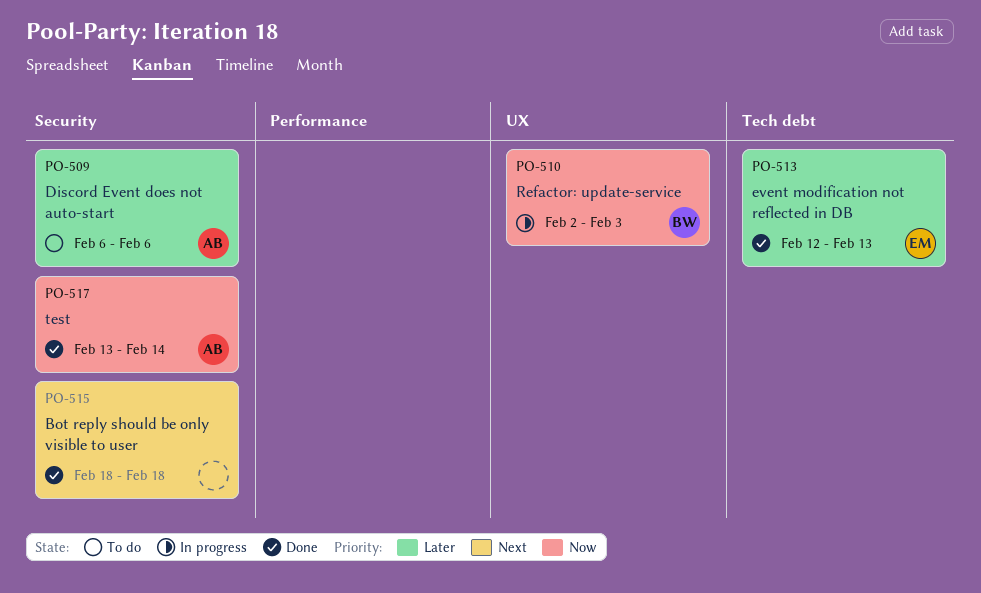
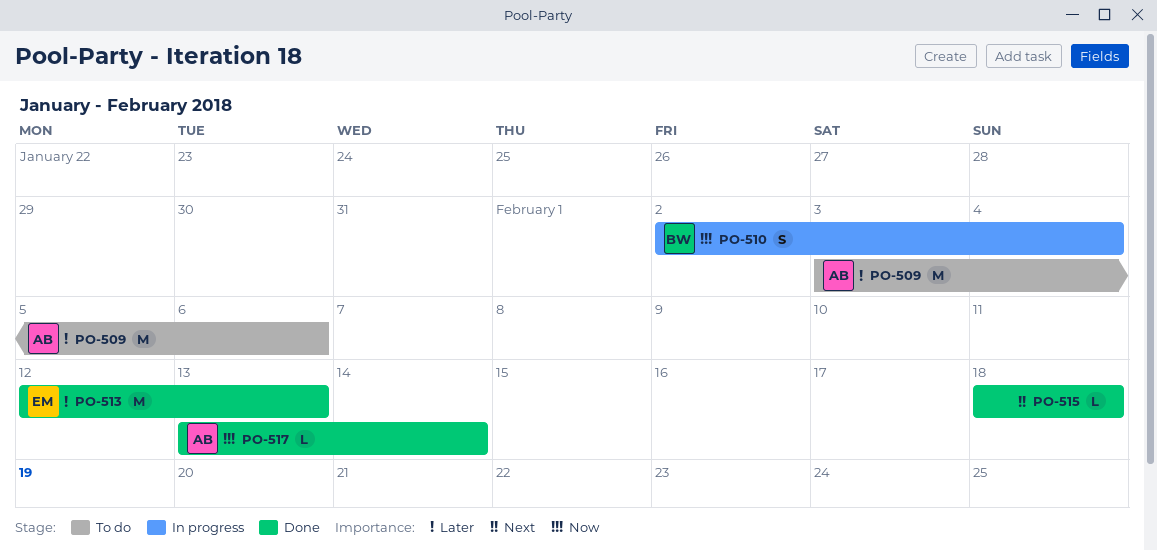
PO-509, start: Feb 6 -> Feb 3
PO-510, due: Feb 3 -> Feb 4

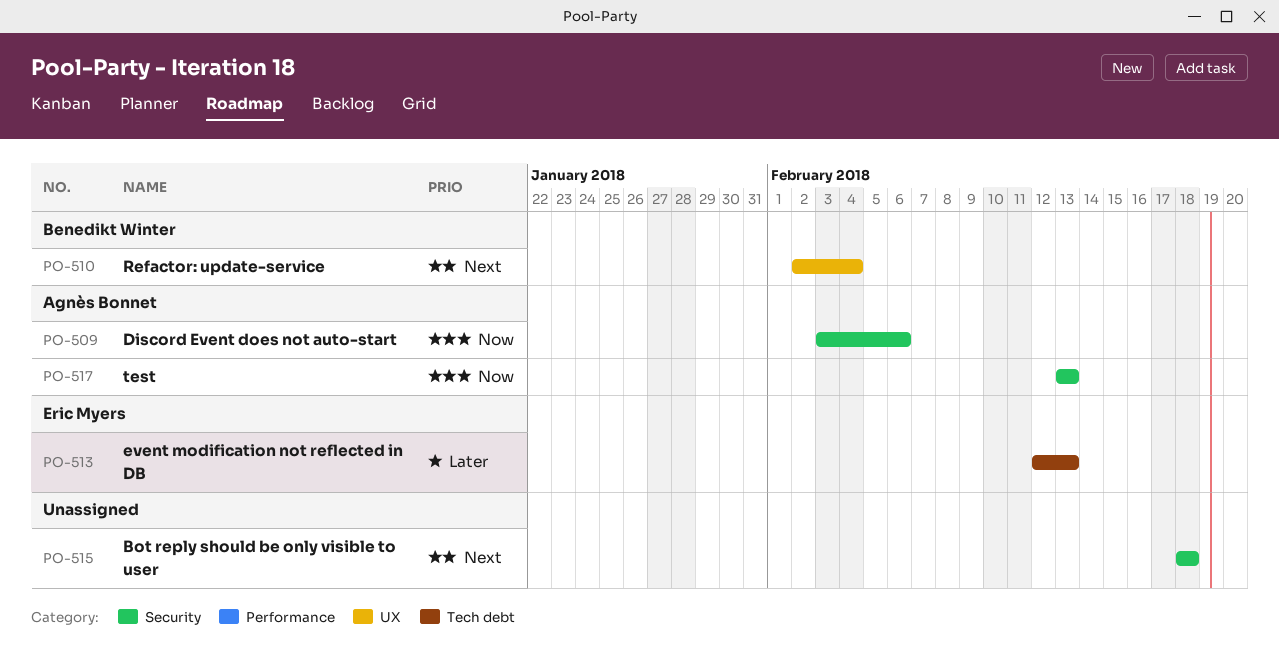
PO-509, priority: Later -> Now
PO-510, priority: Now -> Next
PO-517, due: Feb 14 -> Feb 13

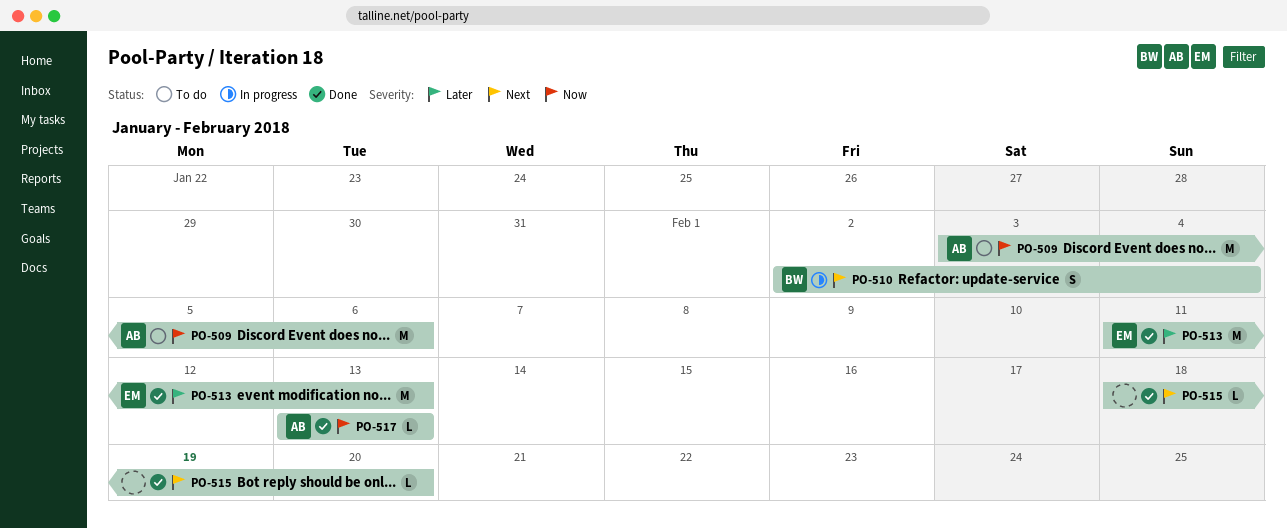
PO-513, start: Feb 12 -> Feb 11
PO-515, due: Feb 18 -> Feb 20

